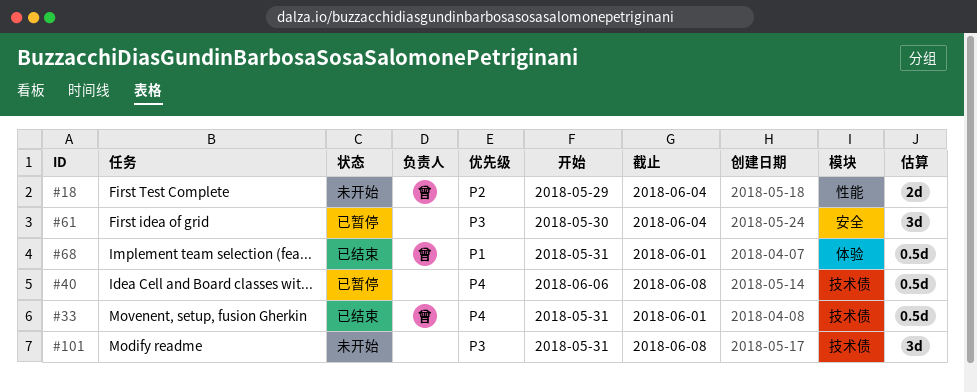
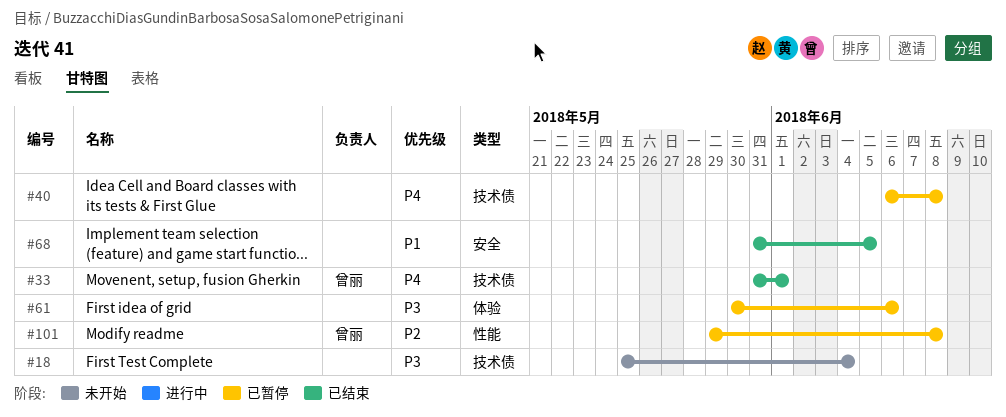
#18, owner: 曾丽 -> none
#18, priority: P2 -> P3
#18, label: 性能 -> 技术债
#18, start: May 29 -> May 25
#61, label: 安全 -> 体验
#61, due: Jun 4 -> Jun 6
#68, owner: 曾丽 -> none
#68, label: 体验 -> 安全
#68, due: Jun 1 -> Jun 5
#101, status: 未开始 -> 已暂停
#101, owner: none -> 曾丽
#101, priority: P3 -> P2
#101, label: 技术债 -> 性能
#101, start: May 31 -> May 29

